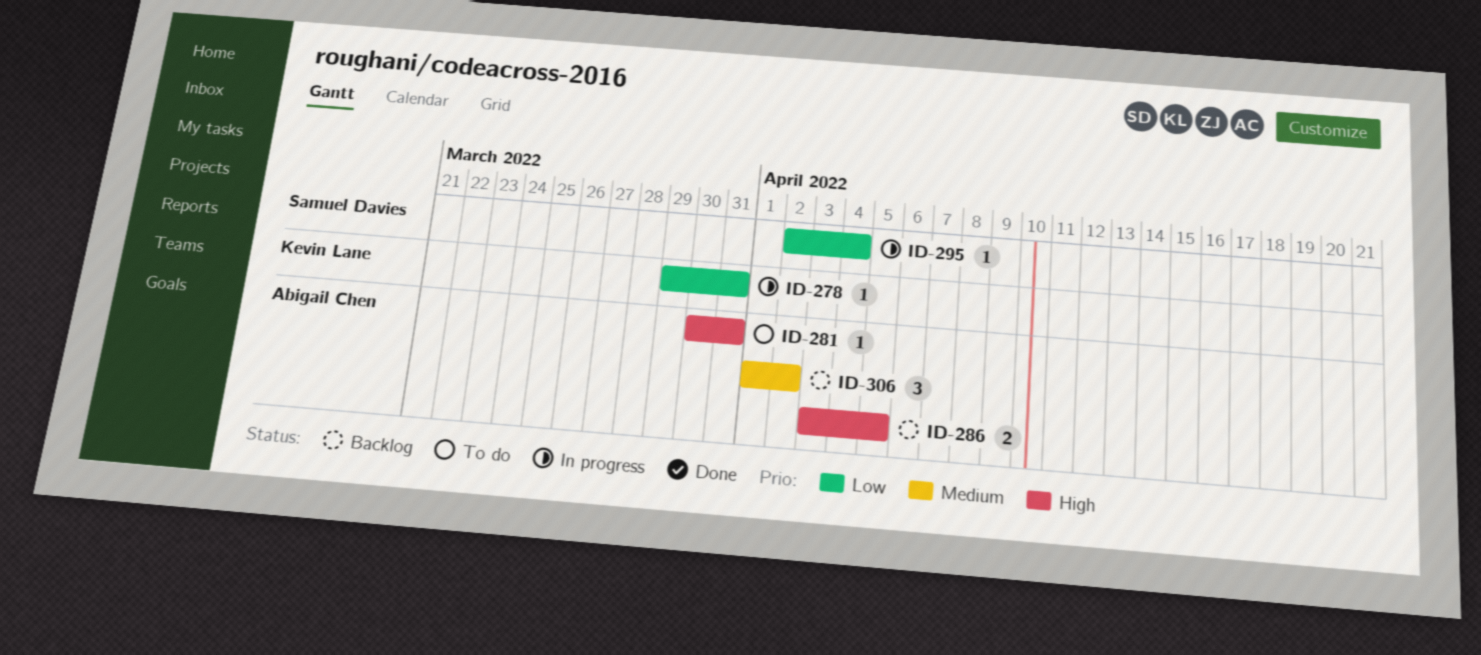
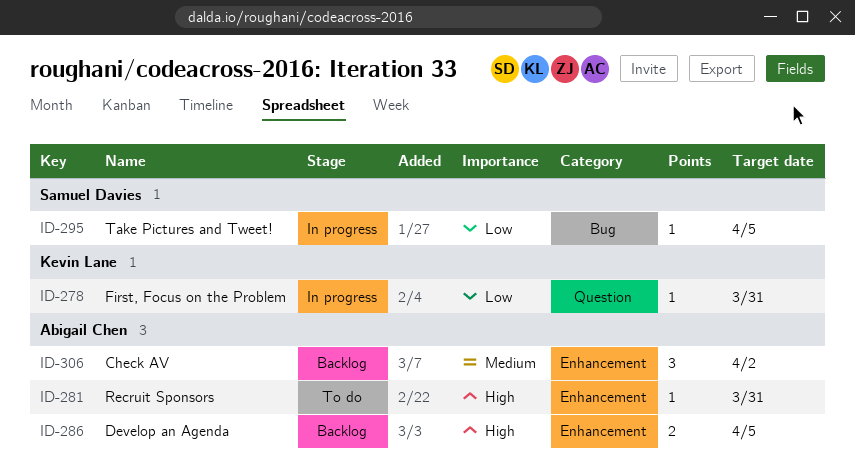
ID-295, due: Apr 4 -> Apr 5

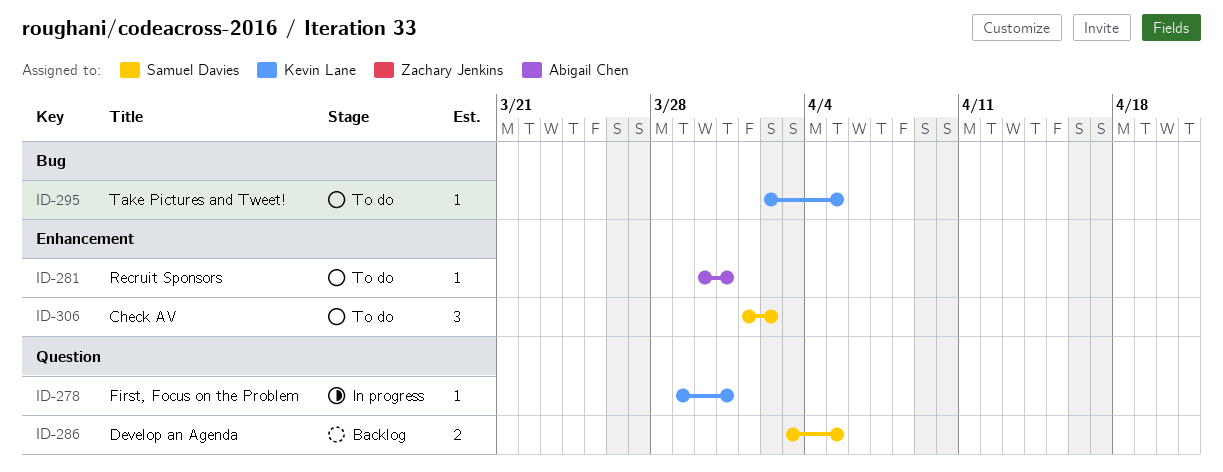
ID-286, owner: Abigail Chen -> Samuel Davies
ID-286, label: Enhancement -> Question
ID-295, status: In progress -> To do
ID-295, owner: Samuel Davies -> Kevin Lane
ID-306, status: Backlog -> To do
ID-306, owner: Abigail Chen -> Samuel Davies

